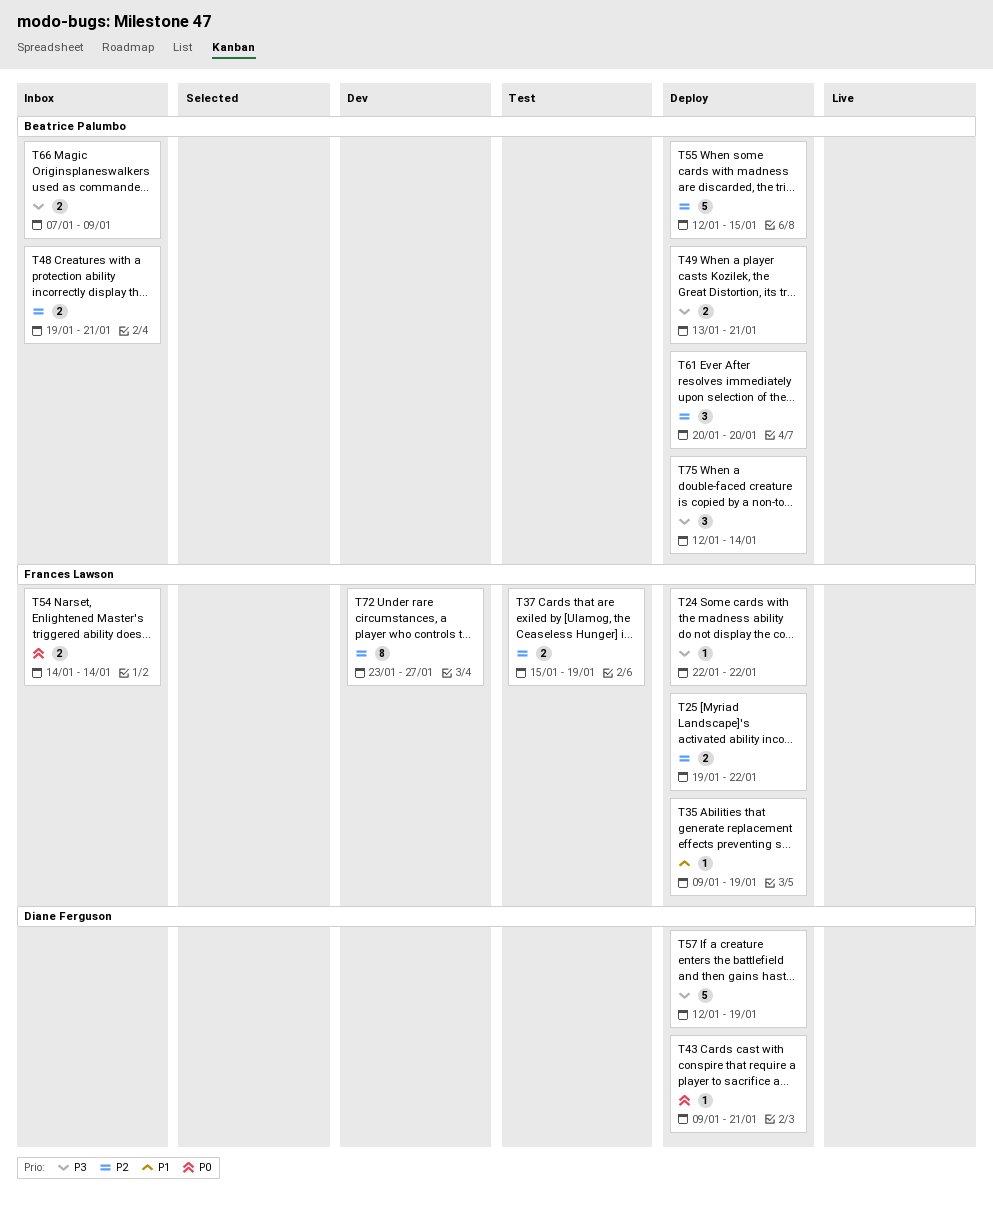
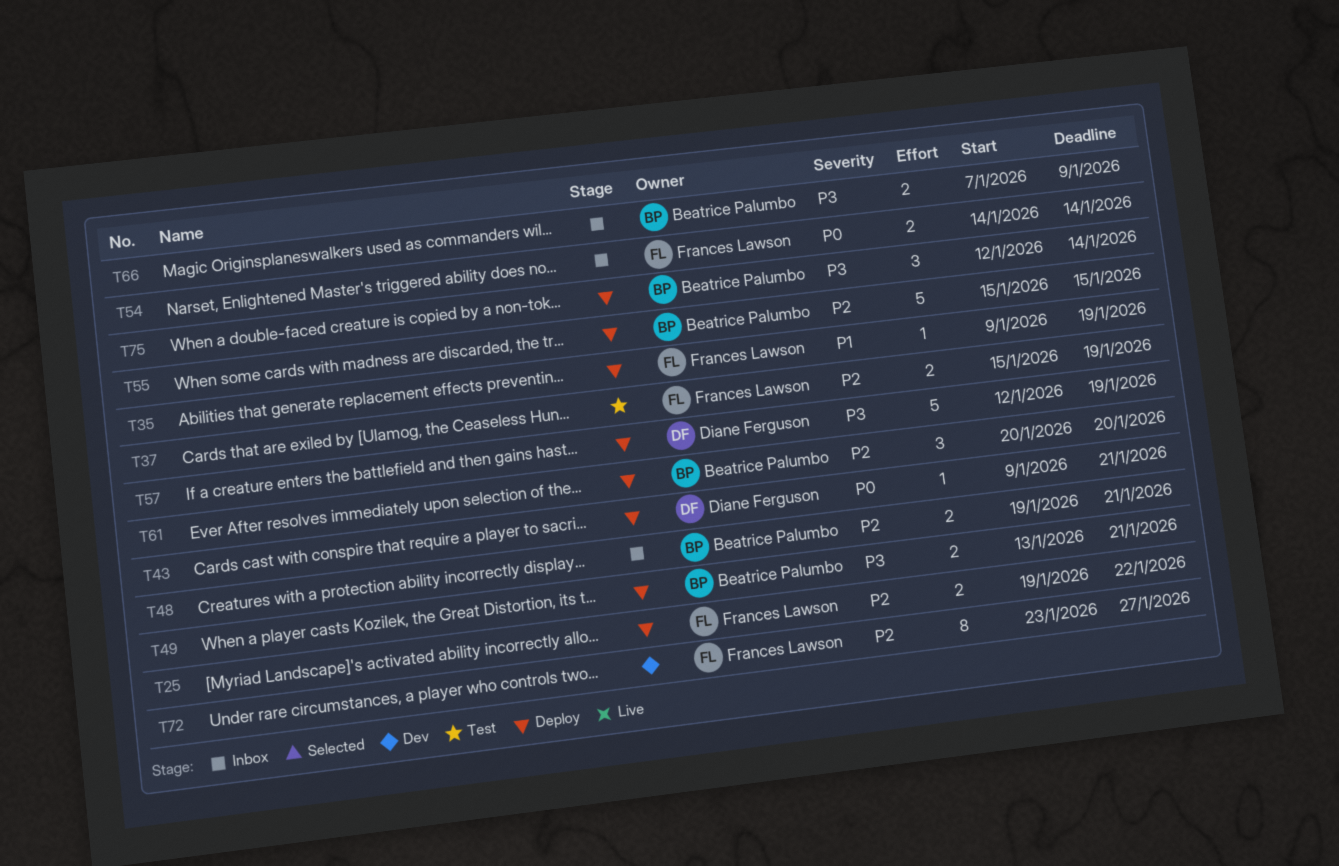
T24: present -> none
T55, start: Jan 12 -> Jan 15

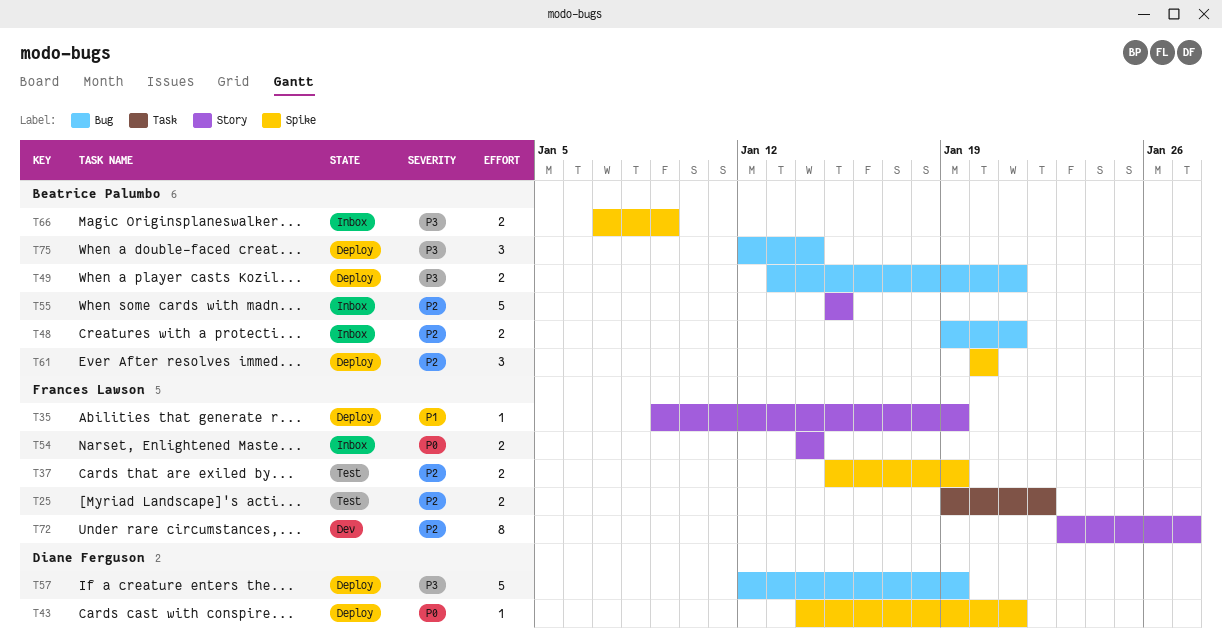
T25, status: Deploy -> Test
T43, start: Jan 9 -> Jan 14
T55, status: Deploy -> Inbox

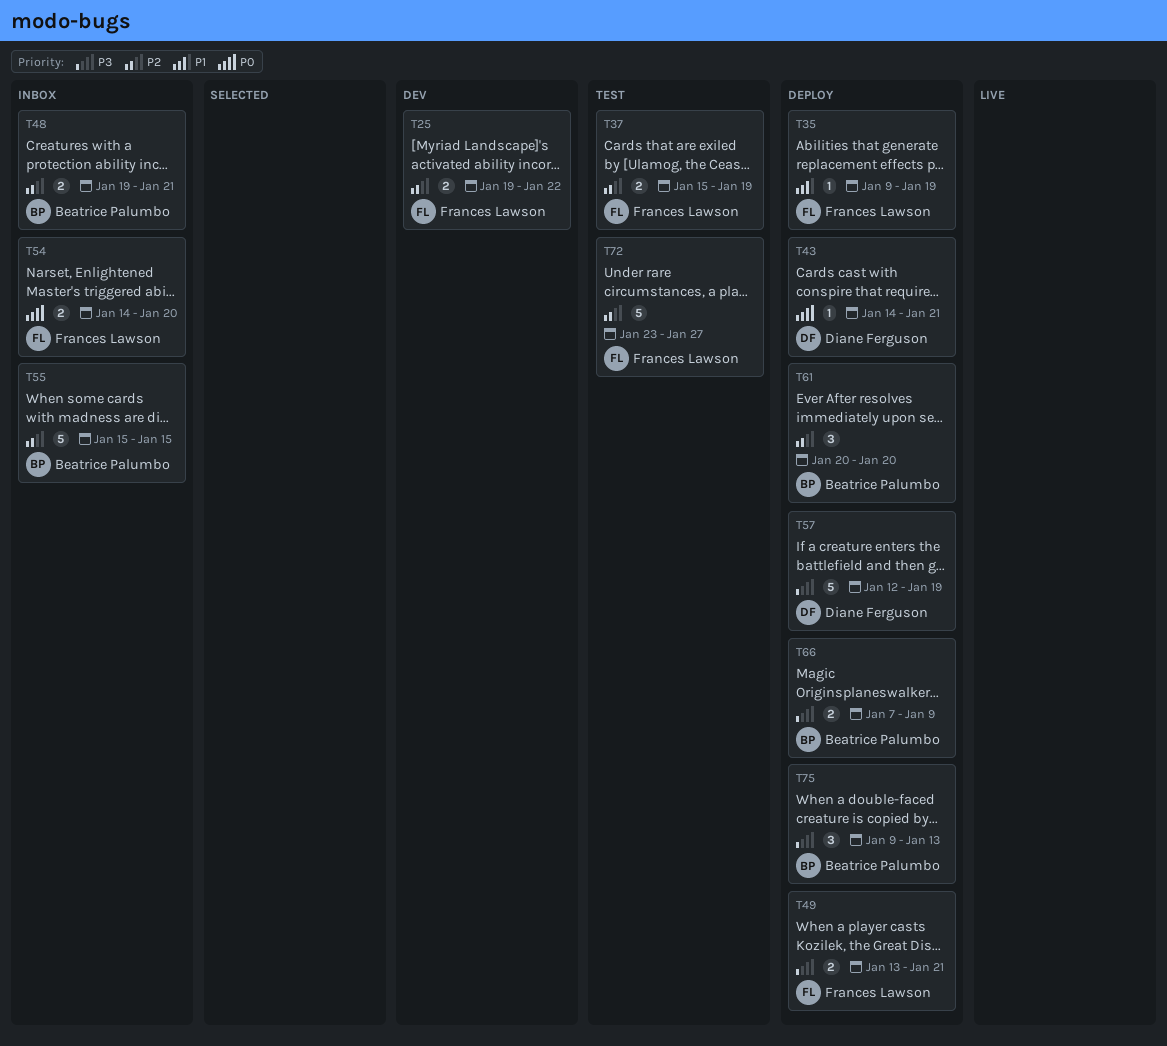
T25, status: Test -> Dev
T49, owner: Beatrice Palumbo -> Frances Lawson
T54, due: Jan 14 -> Jan 20
T66, status: Inbox -> Deploy
T72, status: Dev -> Test
T72, estimate: 8 -> 5
T75, start: Jan 12 -> Jan 9
T75, due: Jan 14 -> Jan 13

